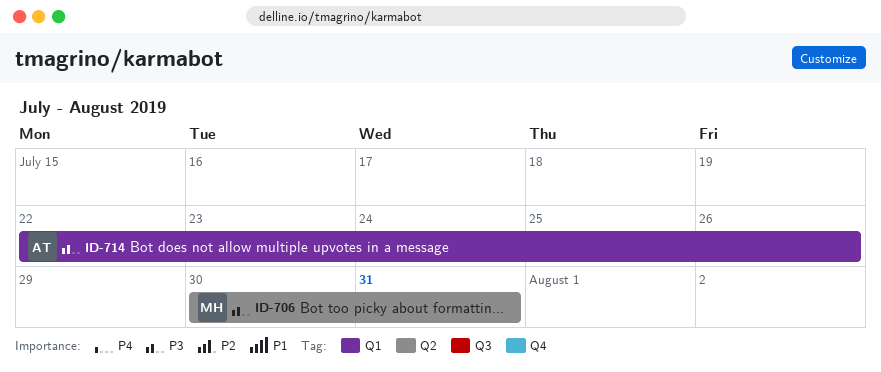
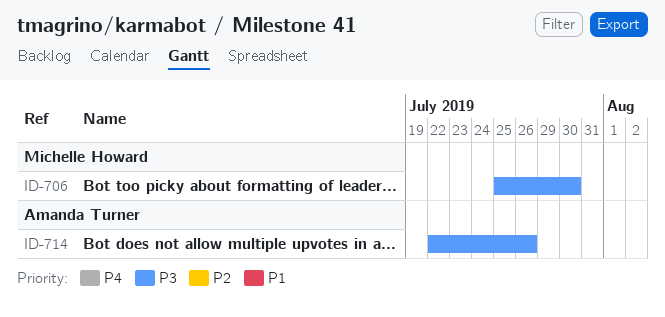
ID-706, start: Jul 30 -> Jul 25
ID-706, due: Jul 31 -> Jul 30

